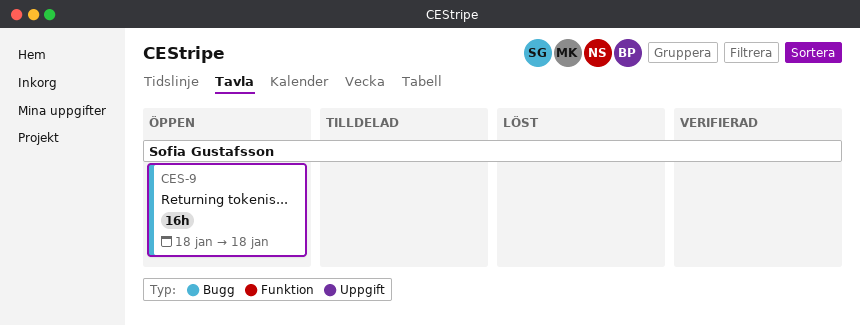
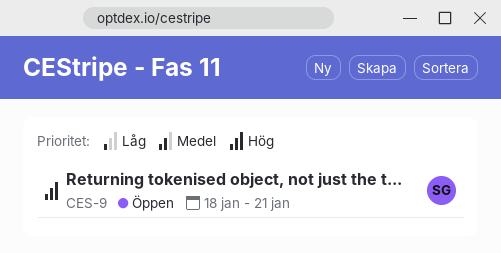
CES-9, due: Jan 18 -> Jan 21

